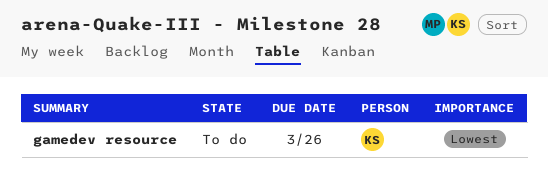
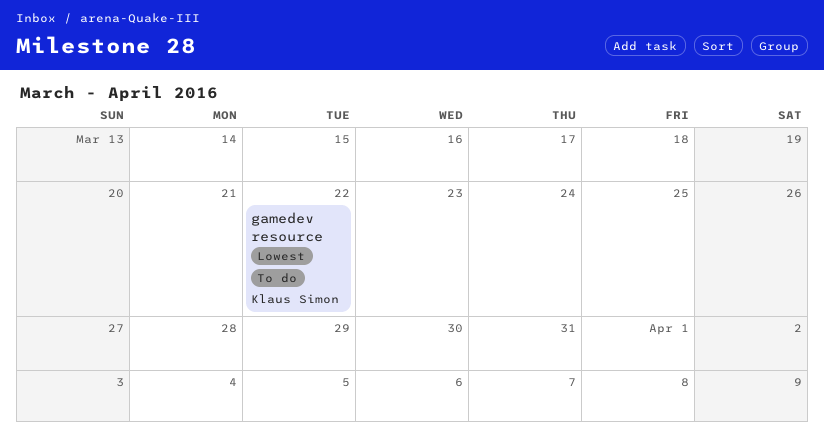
gamedev resource, due: Mar 26 -> Mar 22

